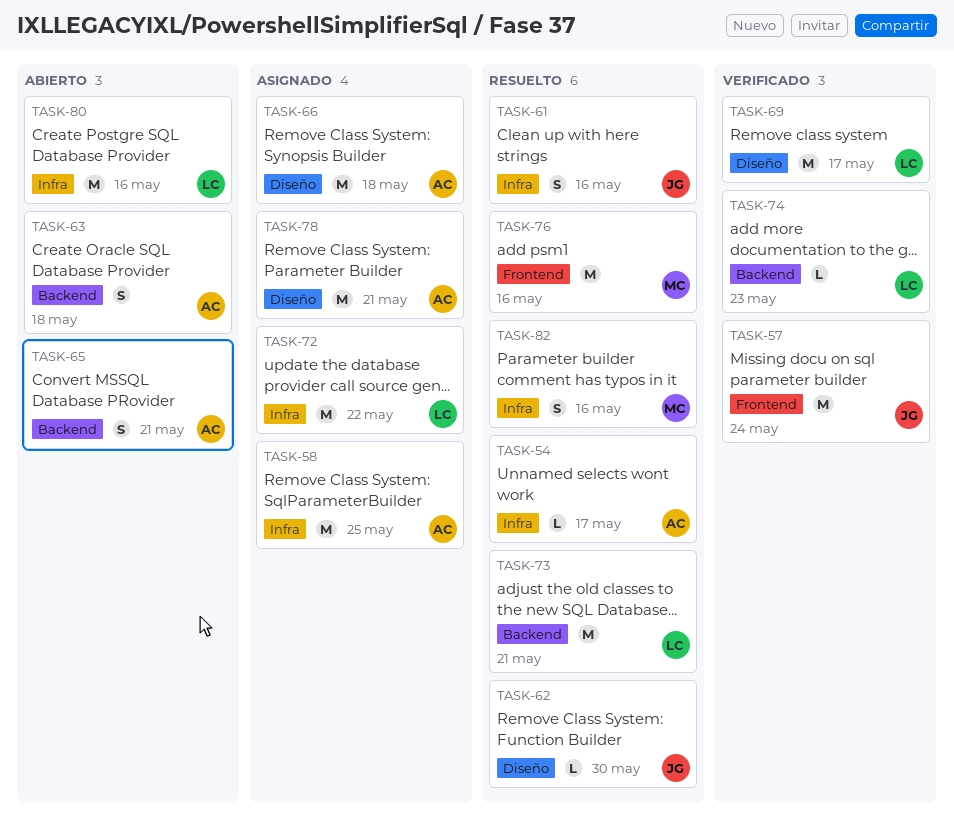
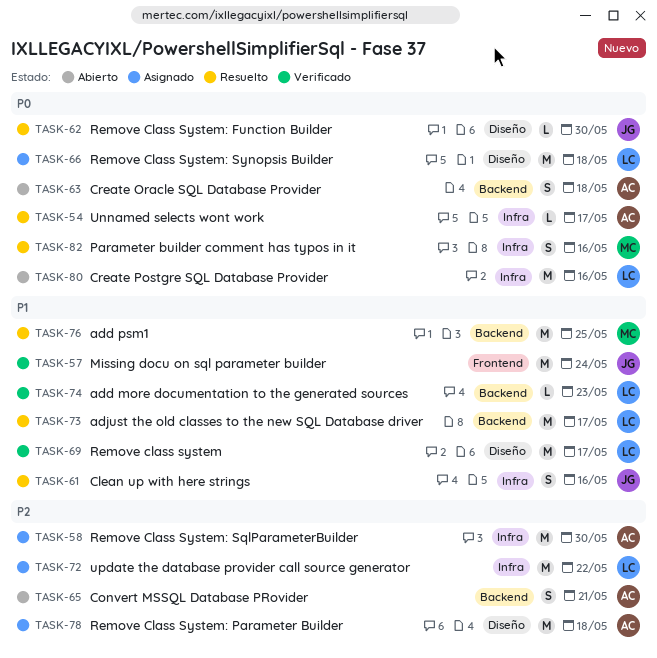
TASK-58, due: May 25 -> May 30
TASK-66, owner: AC -> LC
TASK-73, due: May 21 -> May 17
TASK-76, label: Frontend -> Backend
TASK-76, due: May 16 -> May 25
TASK-78, due: May 21 -> May 18

